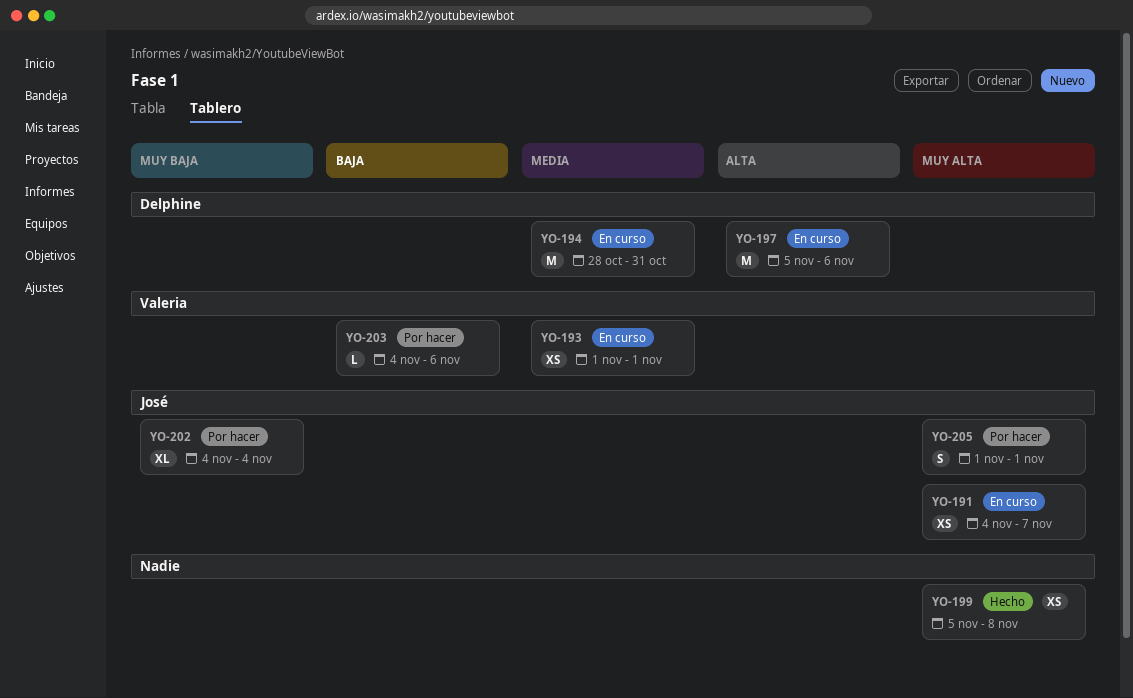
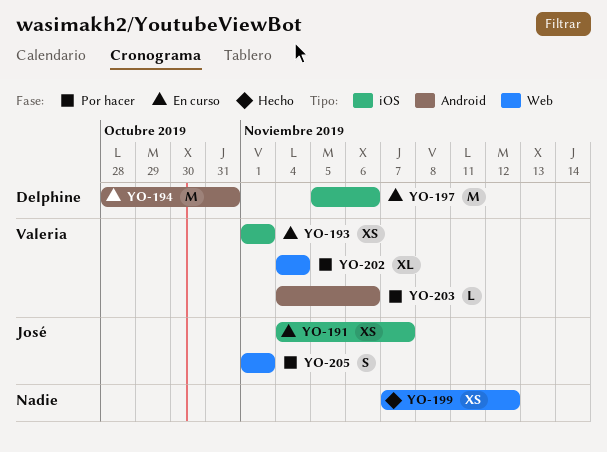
YO-199, start: Nov 5 -> Nov 7
YO-199, due: Nov 8 -> Nov 12
YO-202, owner: José -> Valeria

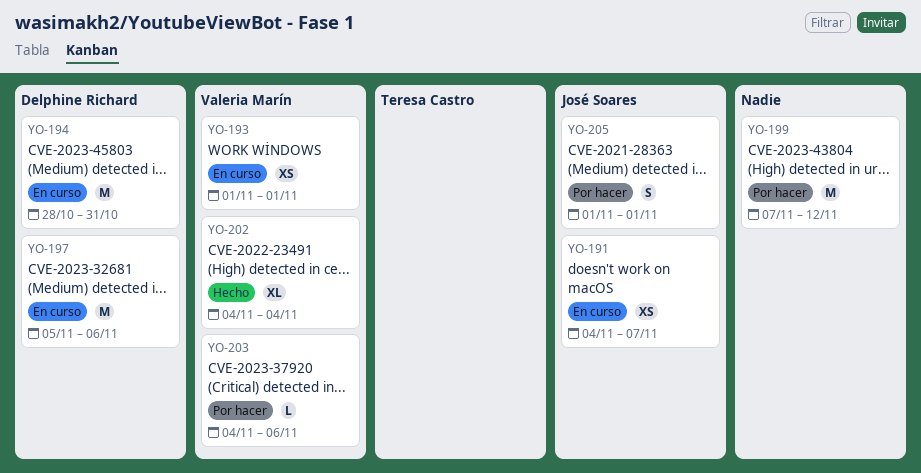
YO-199, status: Hecho -> Por hacer
YO-199, estimate: XS -> M
YO-202, status: Por hacer -> Hecho

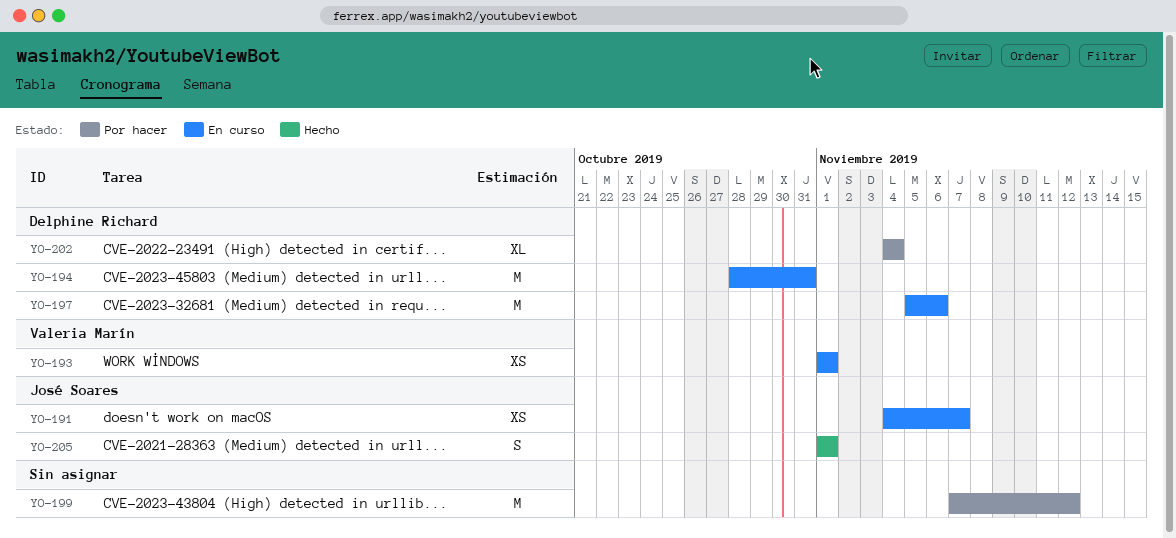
YO-202, status: Hecho -> Por hacer
YO-202, owner: Valeria Marín -> Delphine Richard
YO-203: present -> none
YO-205, status: Por hacer -> Hecho

